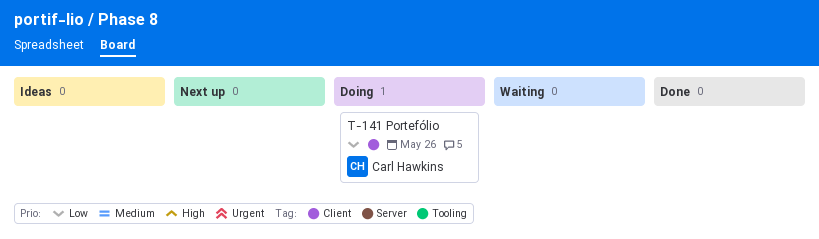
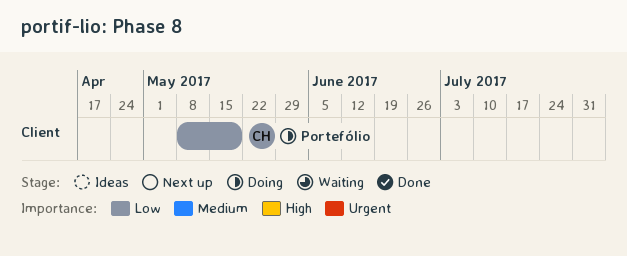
Portefólio, due: May 26 -> May 19

